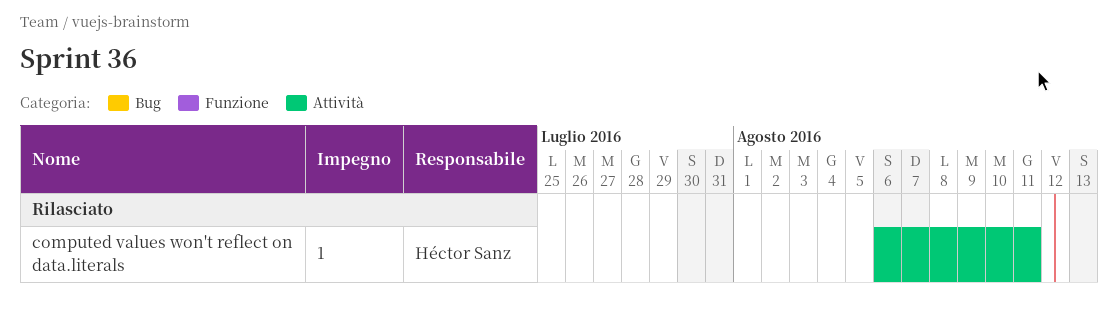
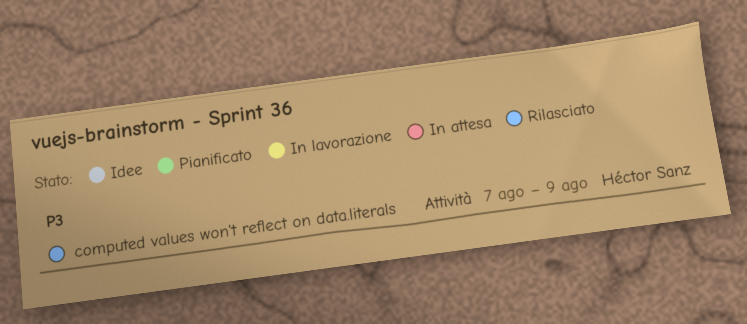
computed values won't reflect on data.literals, start: Aug 6 -> Aug 7
computed values won't reflect on data.literals, due: Aug 11 -> Aug 9

